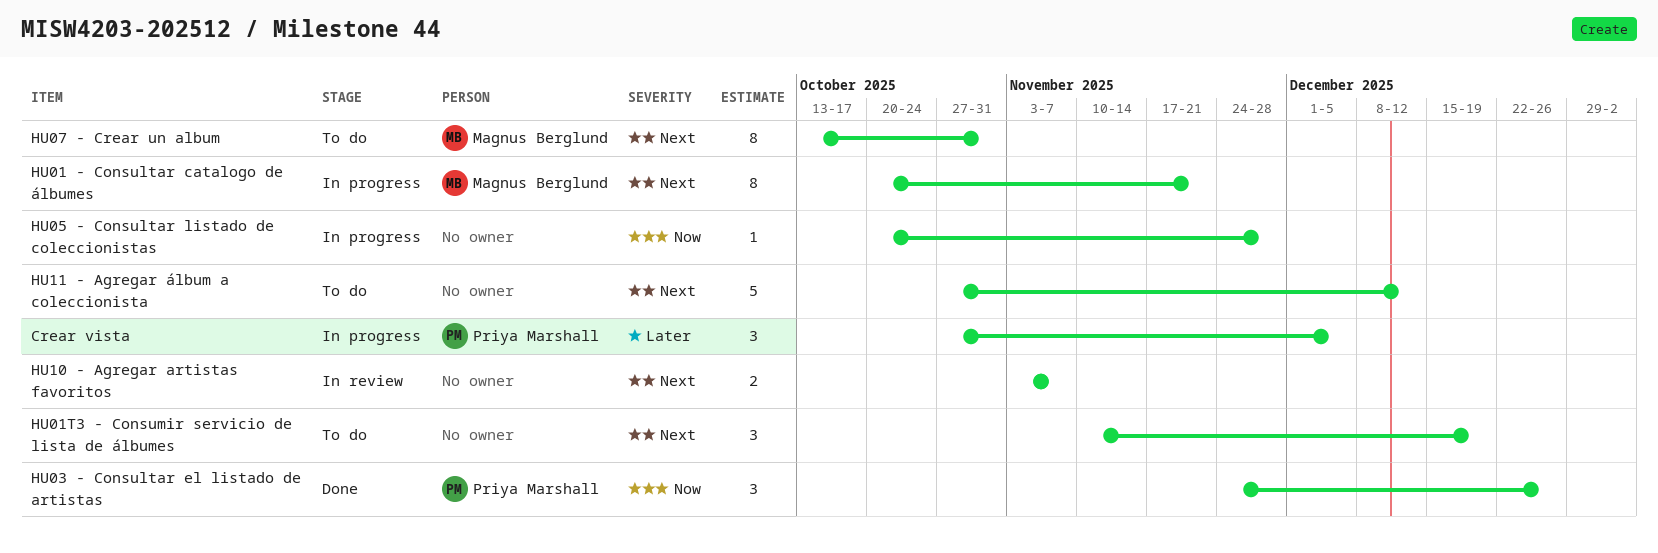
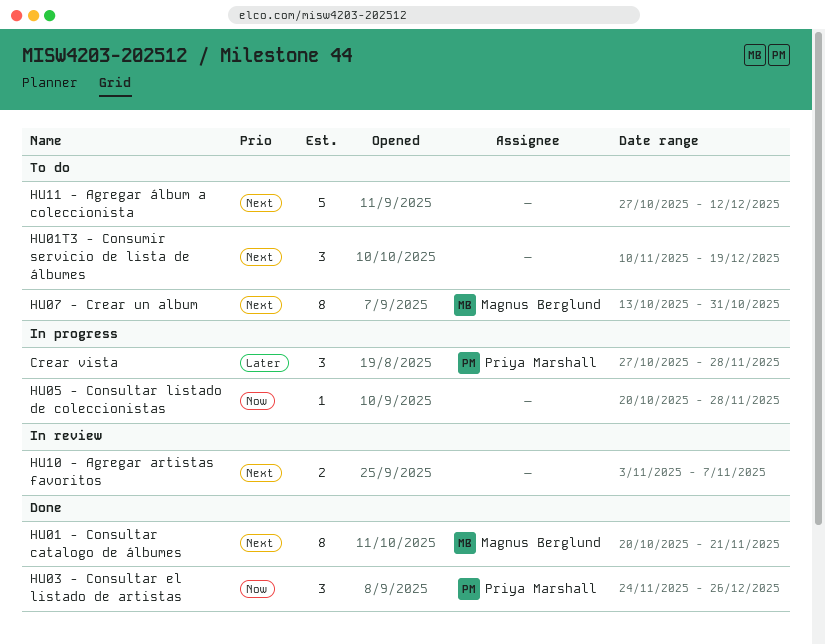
Crear vista, due: Dec 5 -> Nov 28
HU01 - Consultar catalogo de álbumes, status: In progress -> Done

